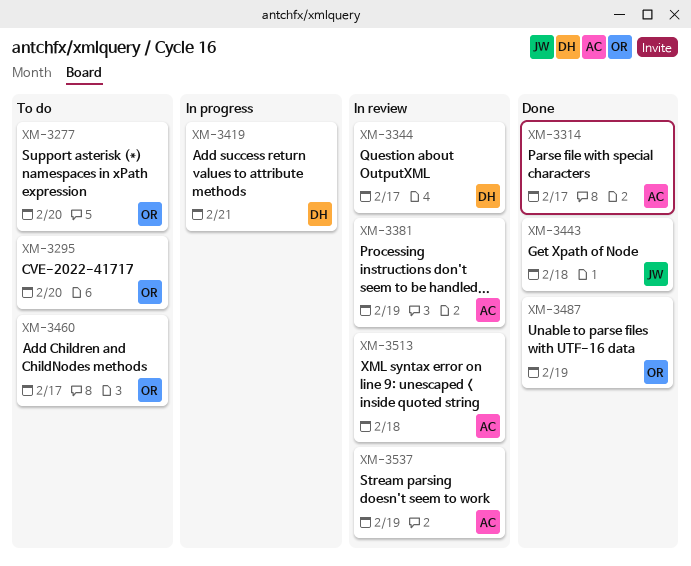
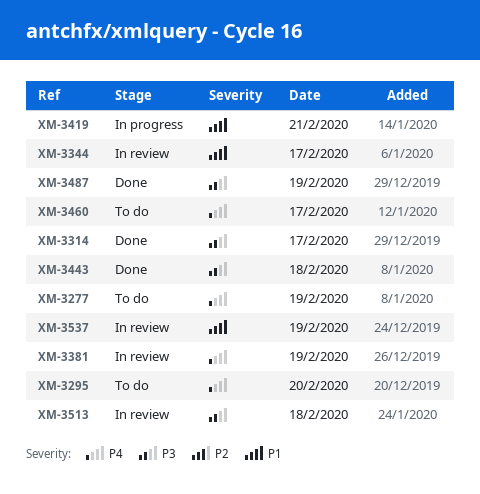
XM-3277, day: Feb 20 -> Feb 19

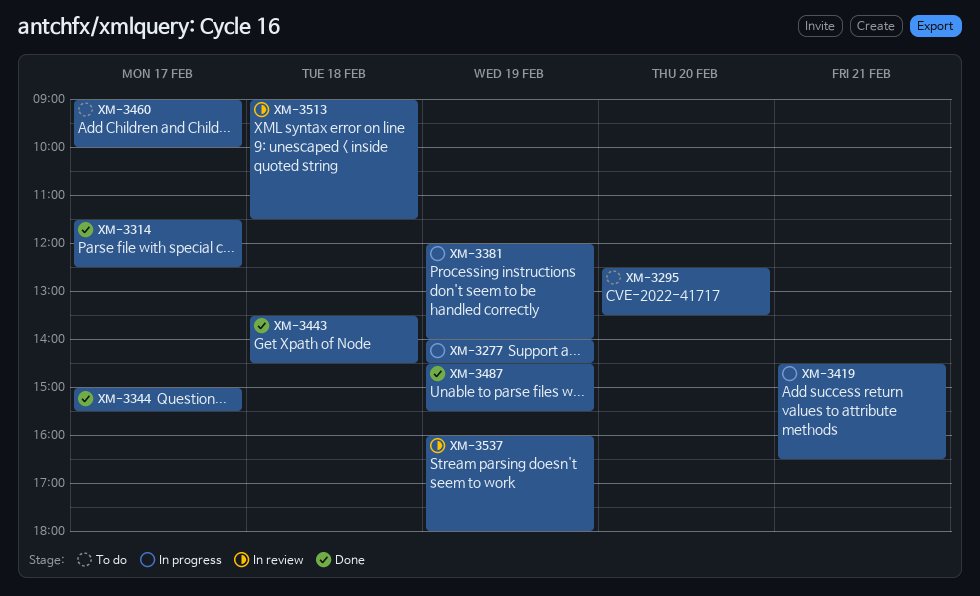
XM-3277, status: To do -> In progress
XM-3344, status: In review -> Done
XM-3381, status: In review -> In progress

